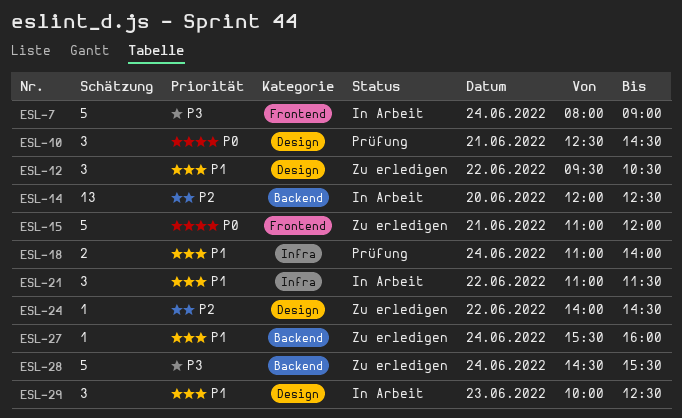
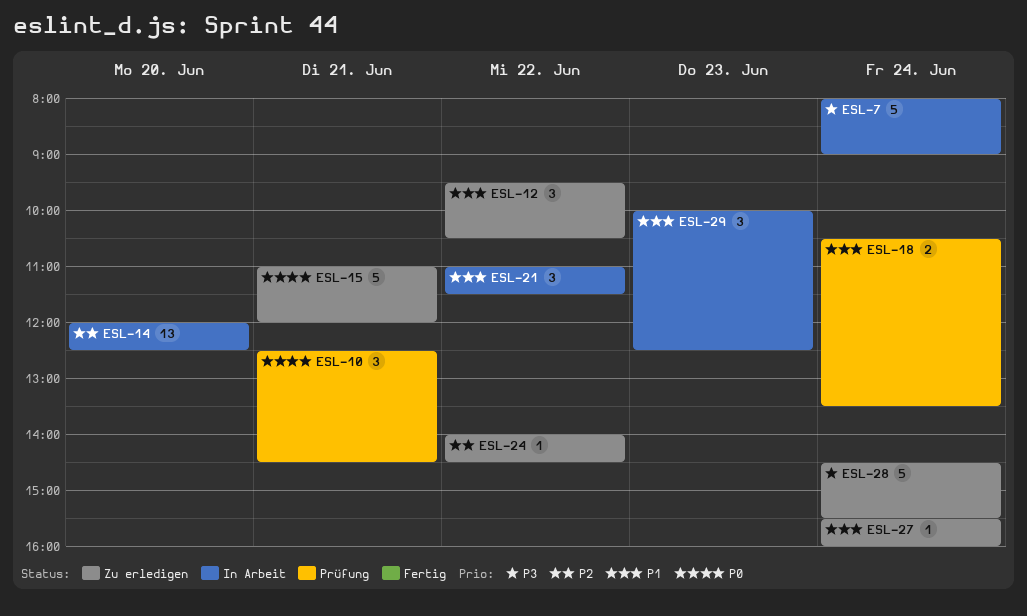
ESL-18, begins: 11:00 -> 10:30
ESL-18, ends: 14:00 -> 13:30

